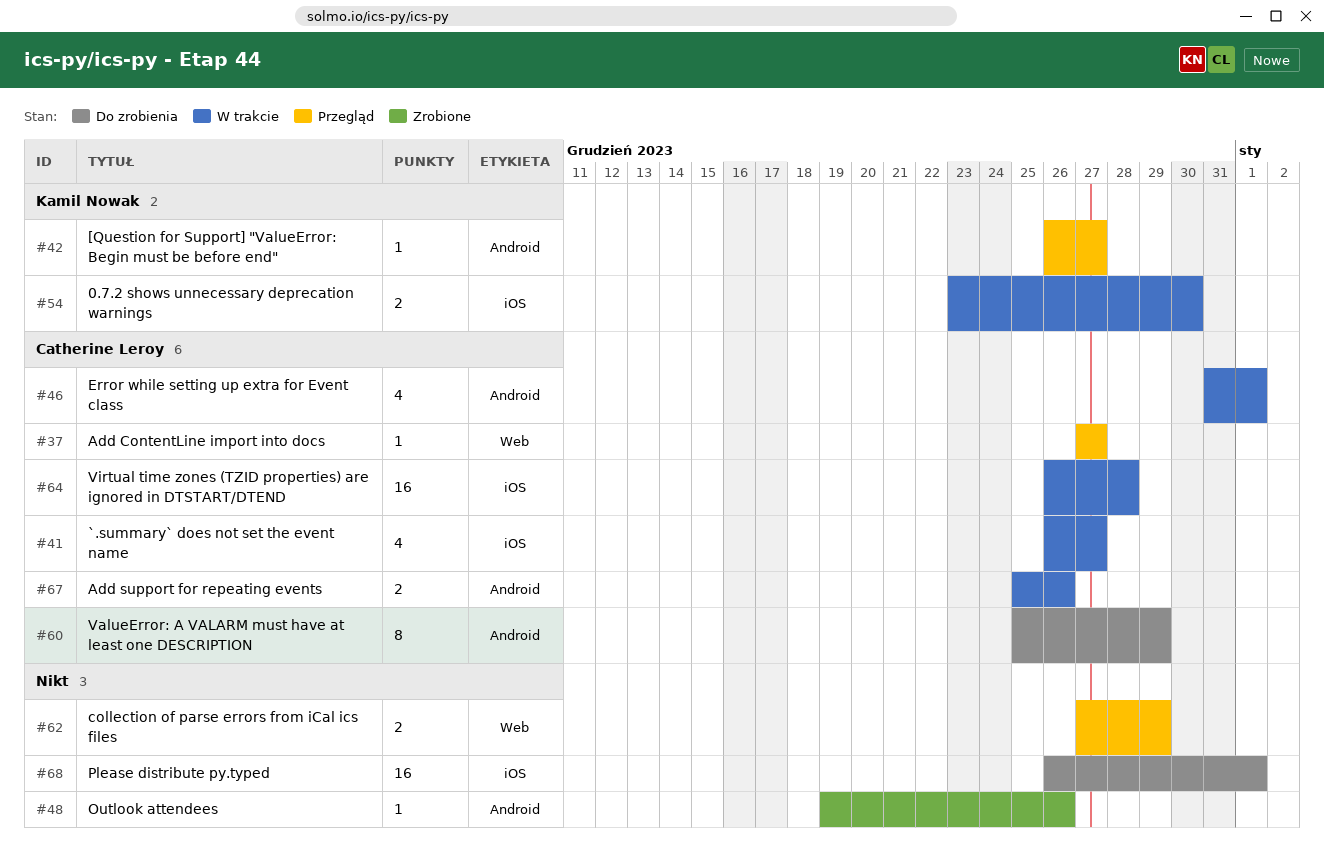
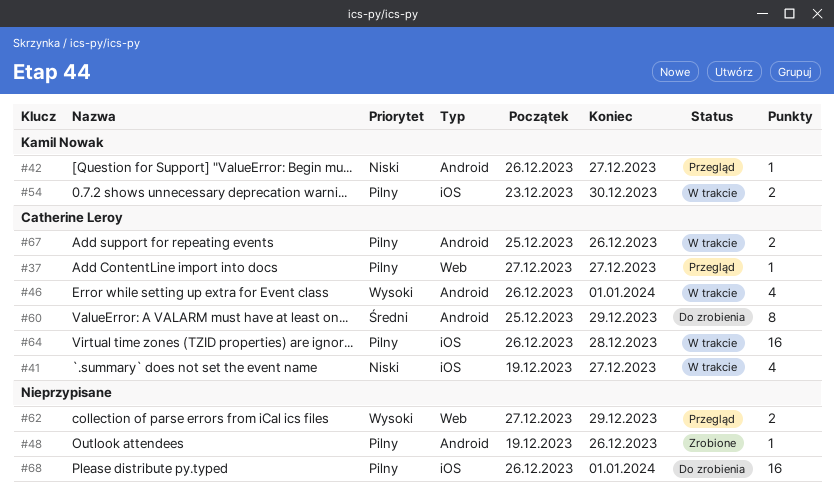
#41, start: Dec 26 -> Dec 19
#46, start: Dec 31 -> Dec 26

